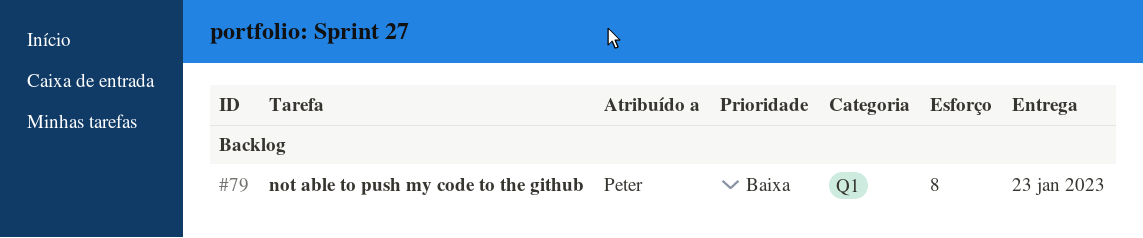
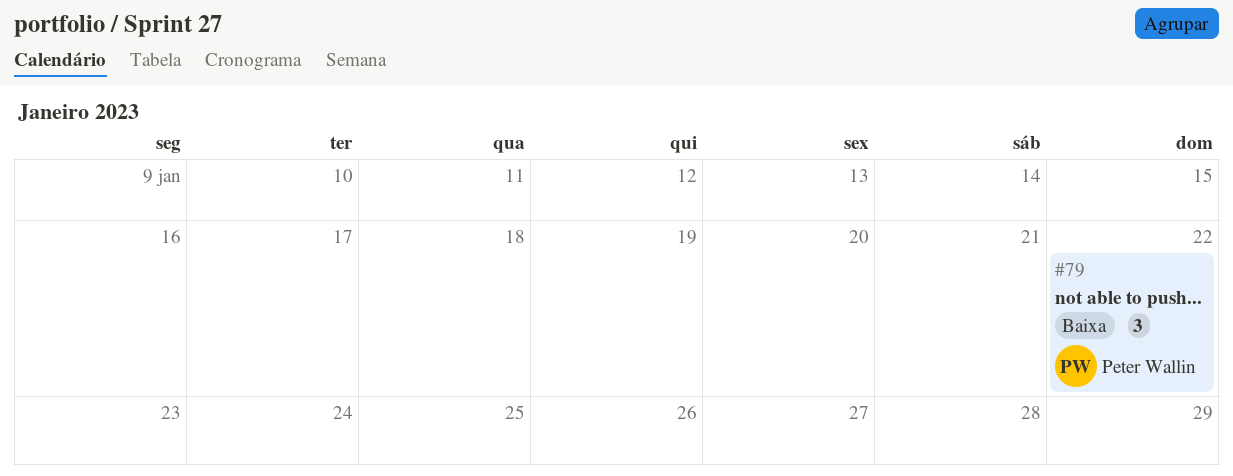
#79, estimate: 8 -> 3
#79, due: Jan 23 -> Jan 22

